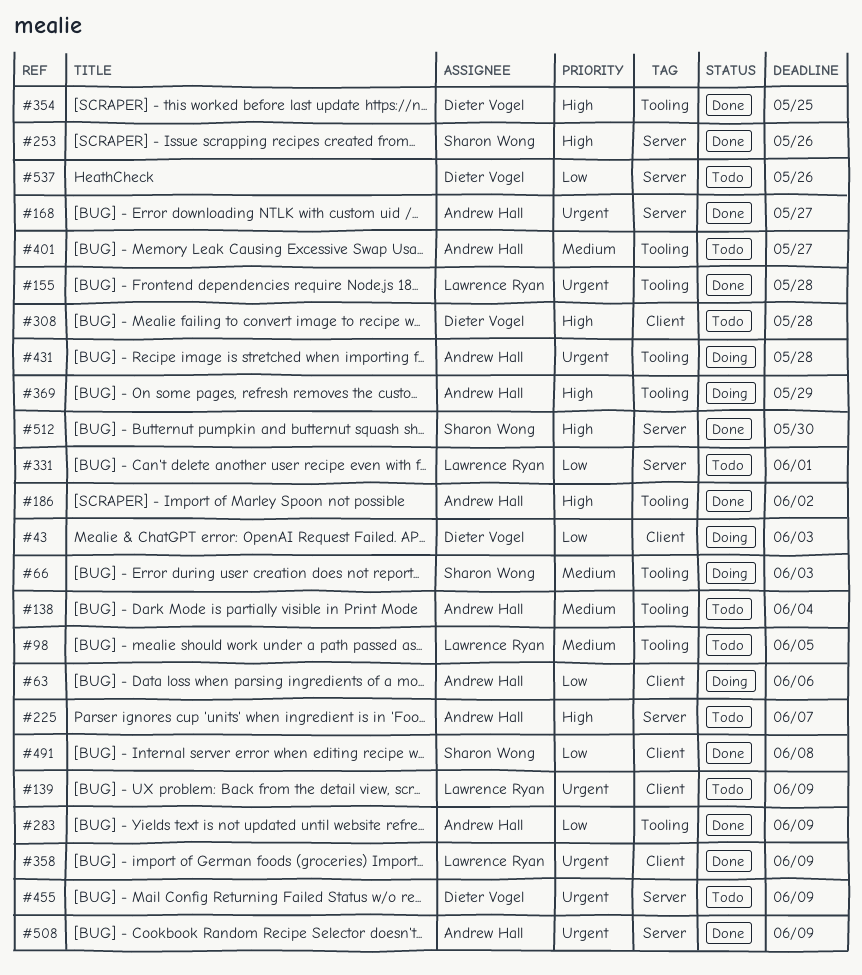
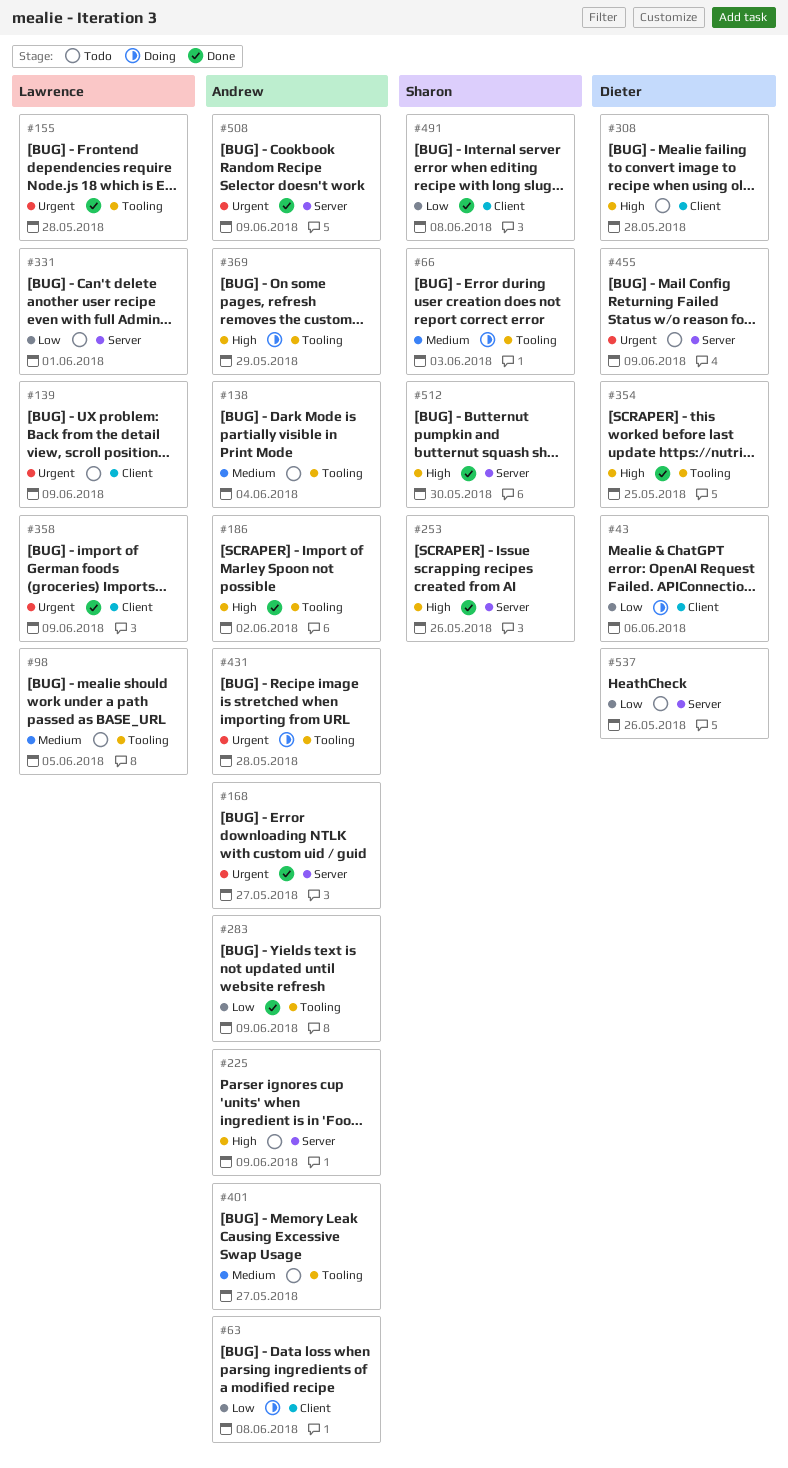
#43, due: Jun 3 -> Jun 6
#63, due: Jun 6 -> Jun 8
#225, due: Jun 7 -> Jun 9

